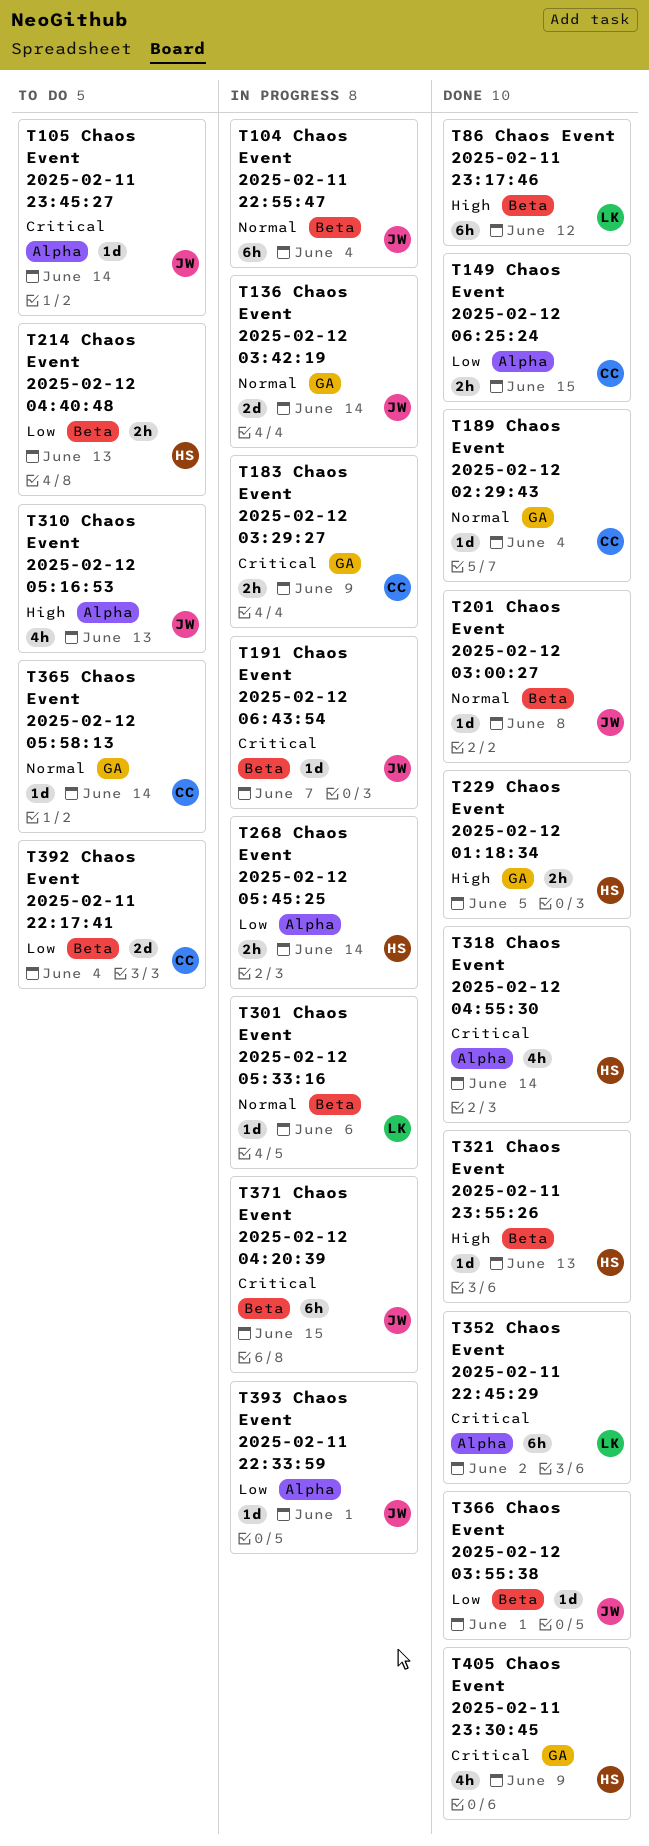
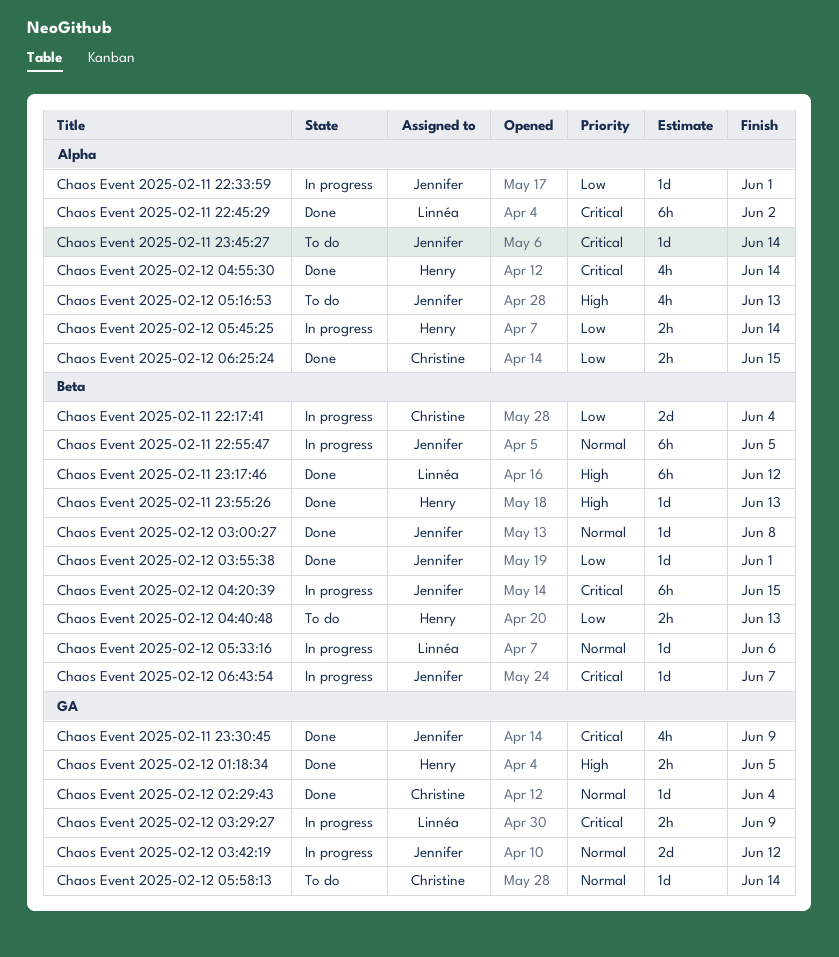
Chaos Event 2025-02-11 22:17:41, status: To do -> In progress
Chaos Event 2025-02-11 22:55:47, due: Jun 4 -> Jun 5
Chaos Event 2025-02-11 23:30:45, owner: Henry -> Jennifer
Chaos Event 2025-02-12 03:29:27, owner: Christine -> Linnéa
Chaos Event 2025-02-12 03:42:19, due: Jun 14 -> Jun 12

